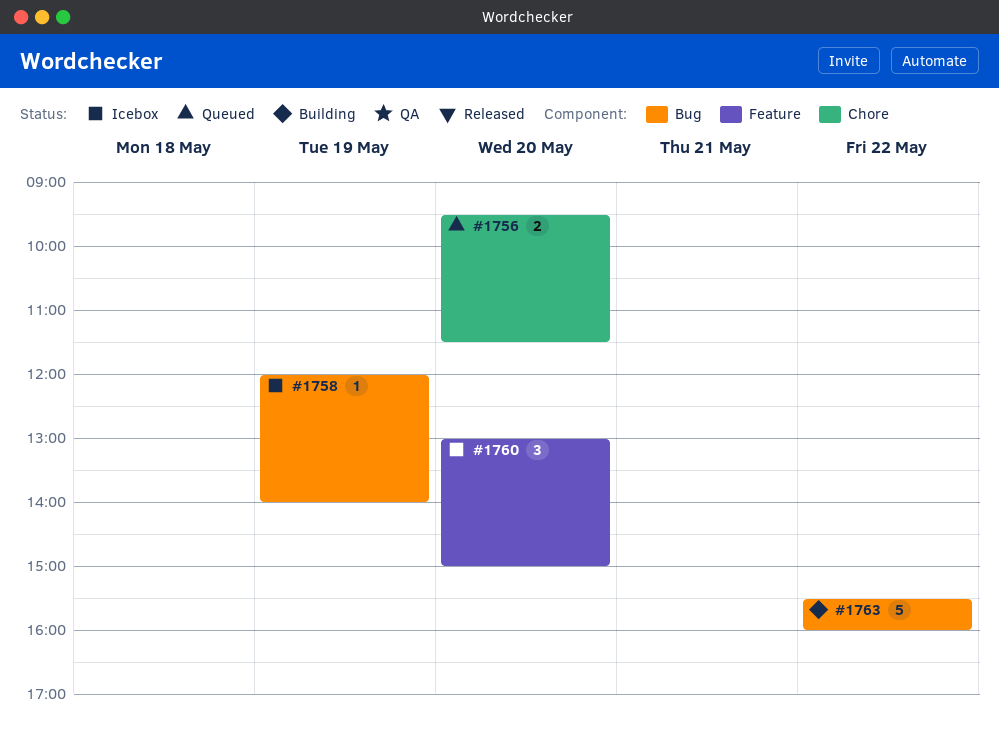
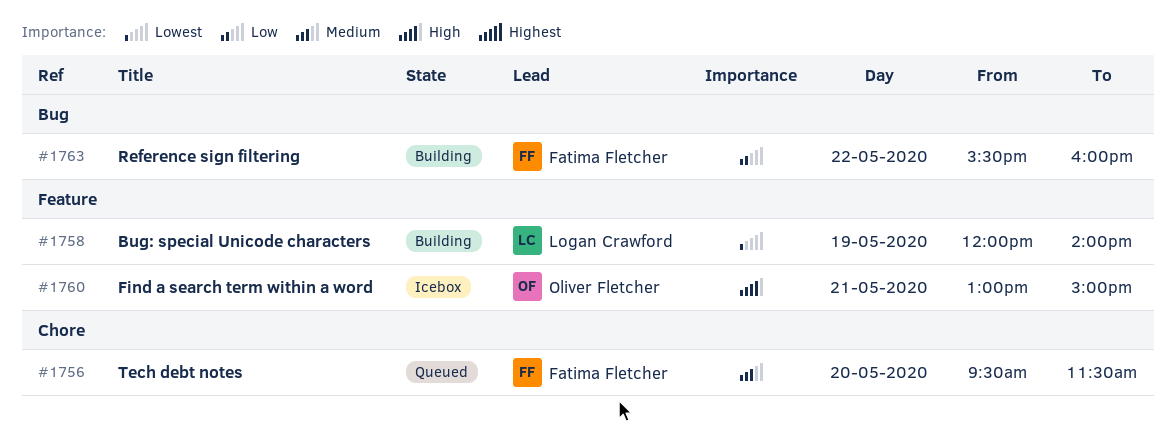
#1758, status: Icebox -> Building
#1758, label: Bug -> Feature
#1760, day: May 20 -> May 21

